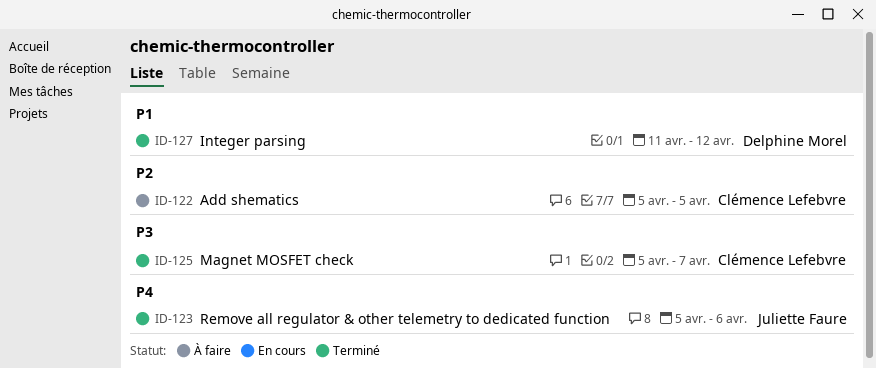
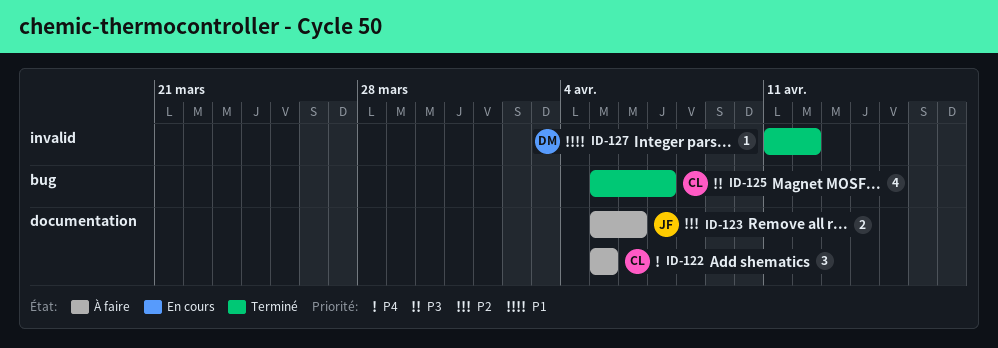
ID-122, priority: P2 -> P4
ID-123, status: Terminé -> À faire
ID-123, priority: P4 -> P2

